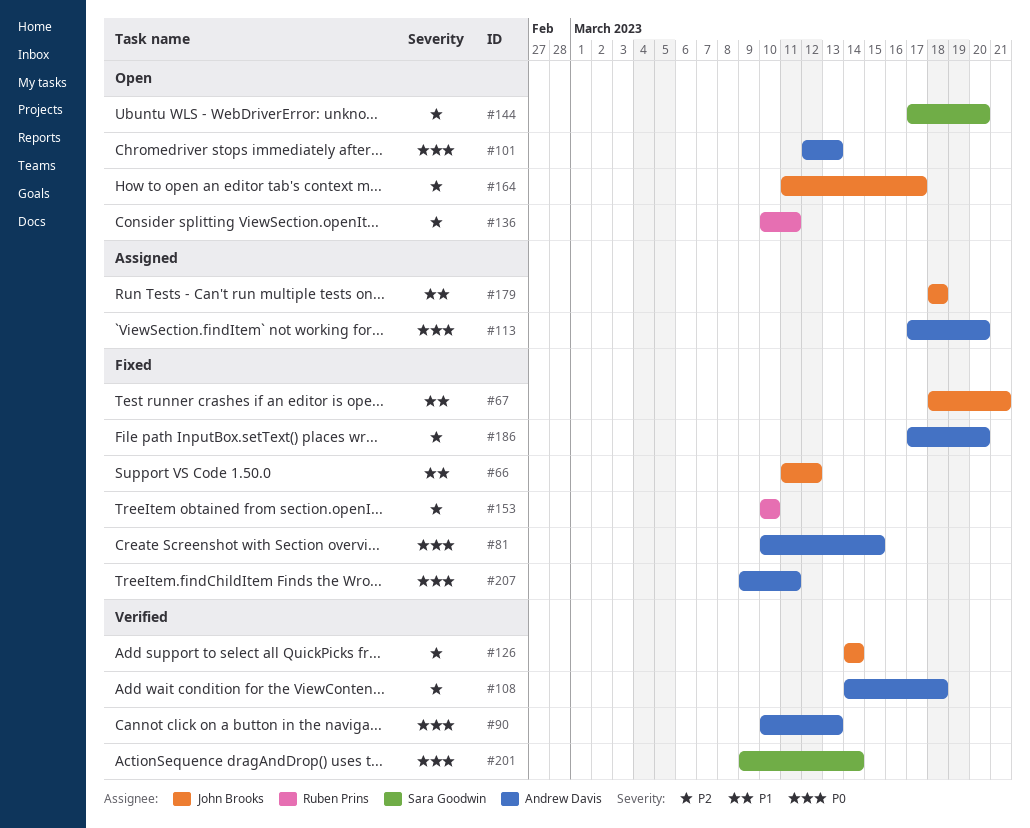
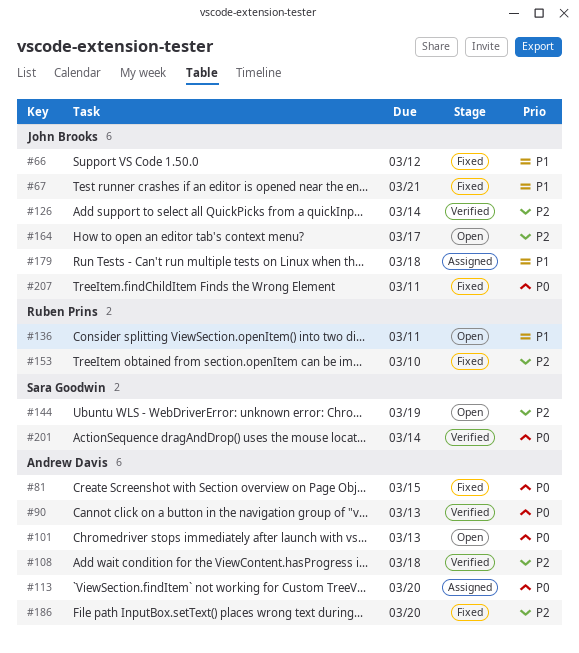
#136, priority: P2 -> P1
#144, due: Mar 20 -> Mar 19
#207, owner: Andrew Davis -> John Brooks

